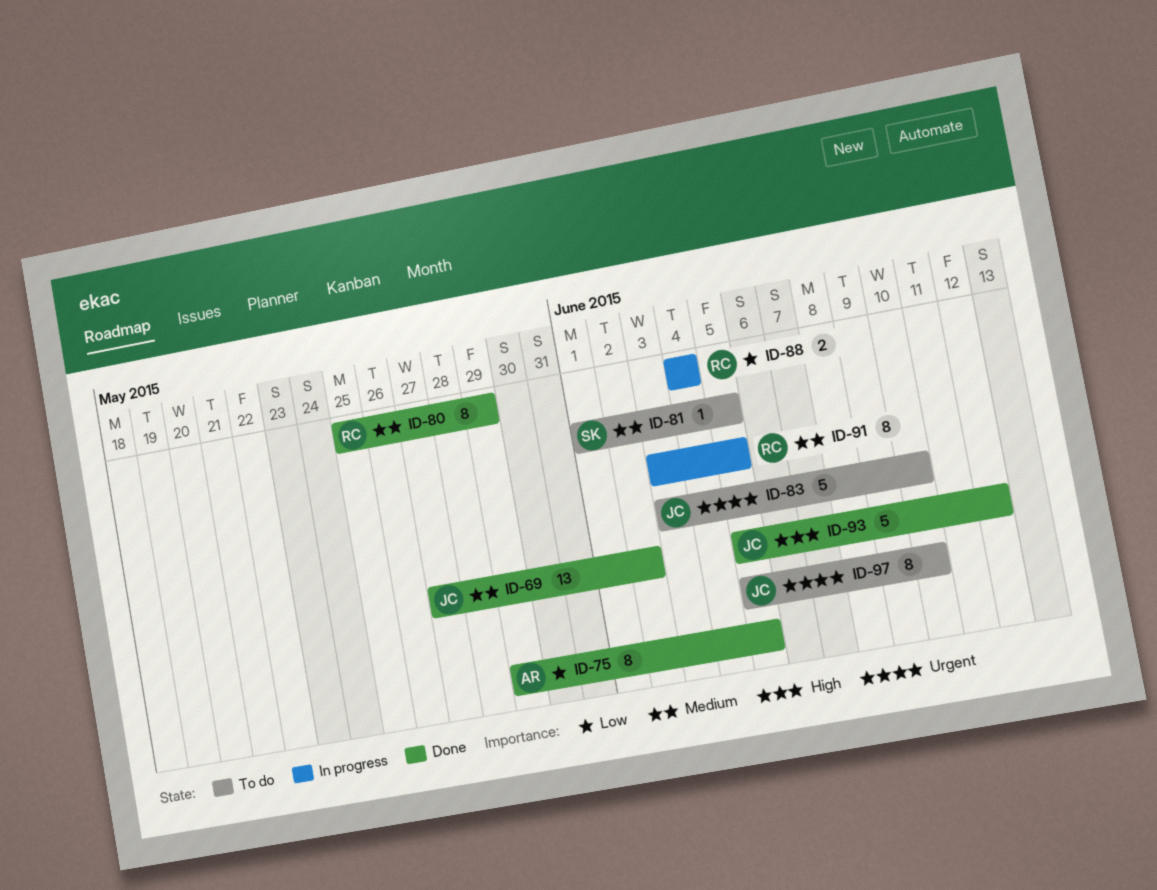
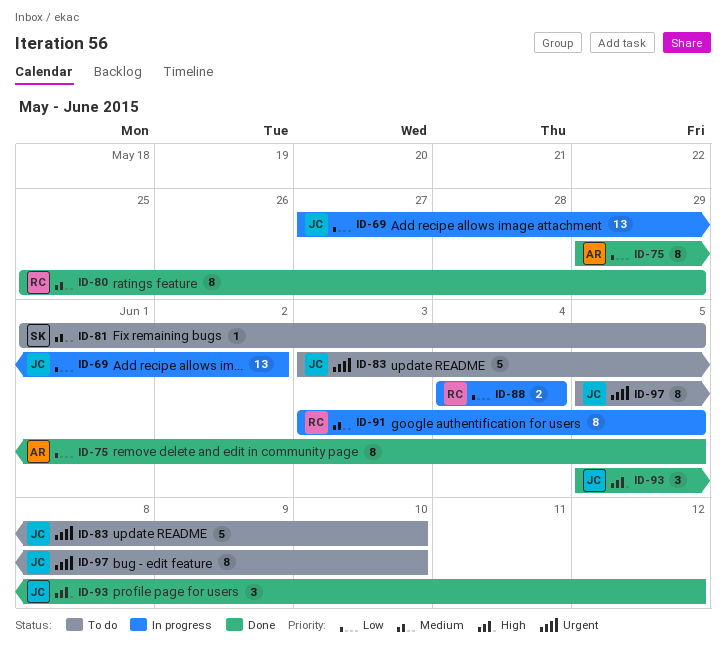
ID-69, status: Done -> In progress
ID-69, priority: Medium -> Low
ID-93, estimate: 5 -> 3

